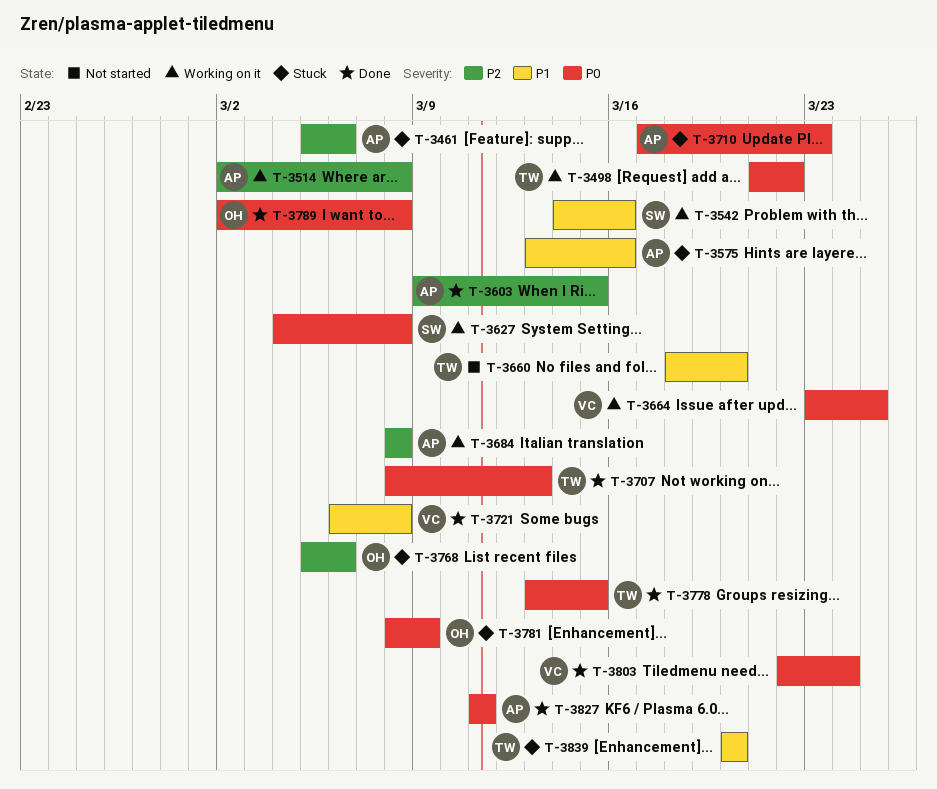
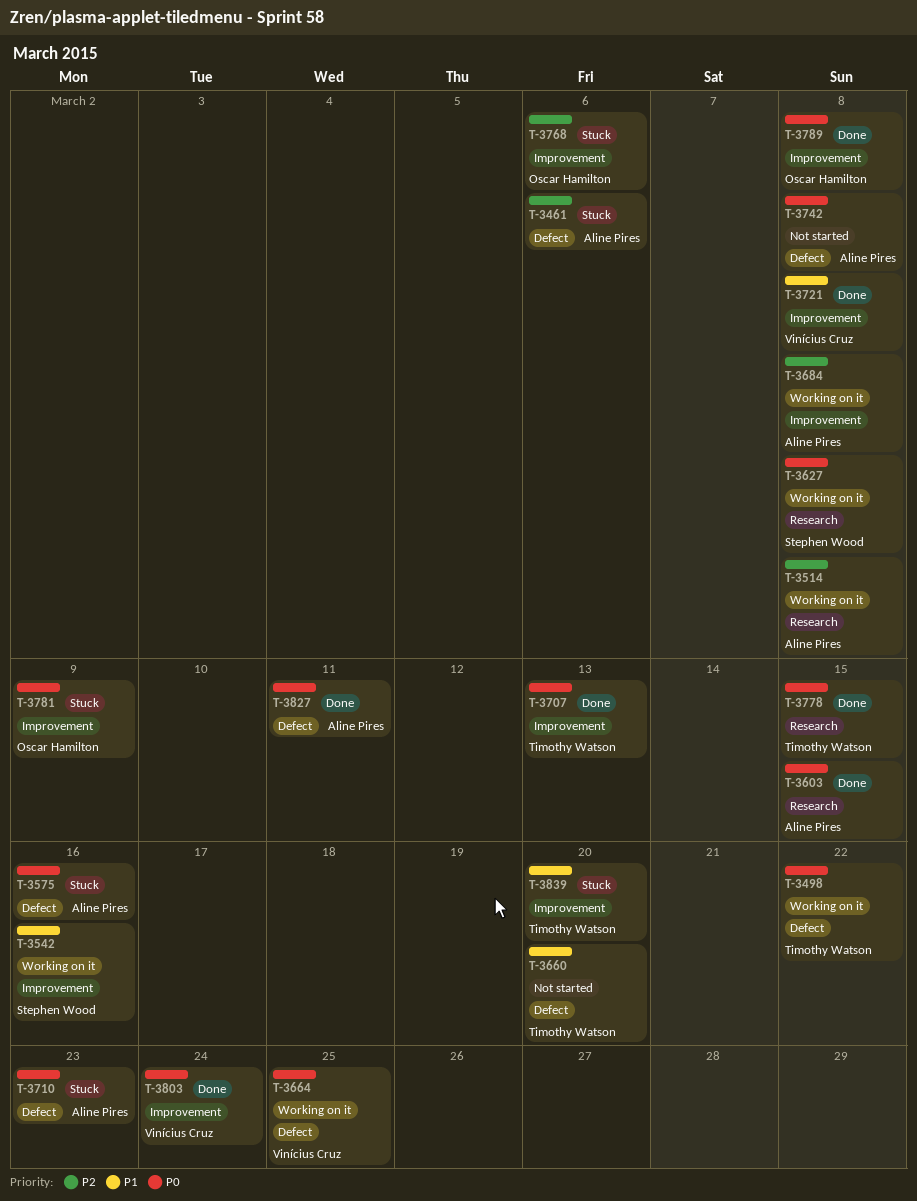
T-3575, priority: P1 -> P0
T-3603, priority: P2 -> P0
T-3742: none -> present

